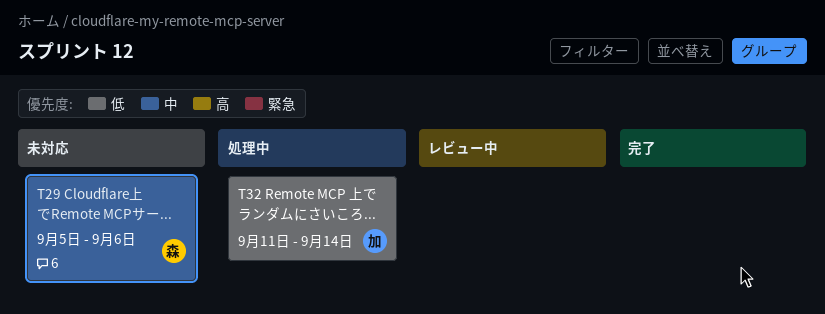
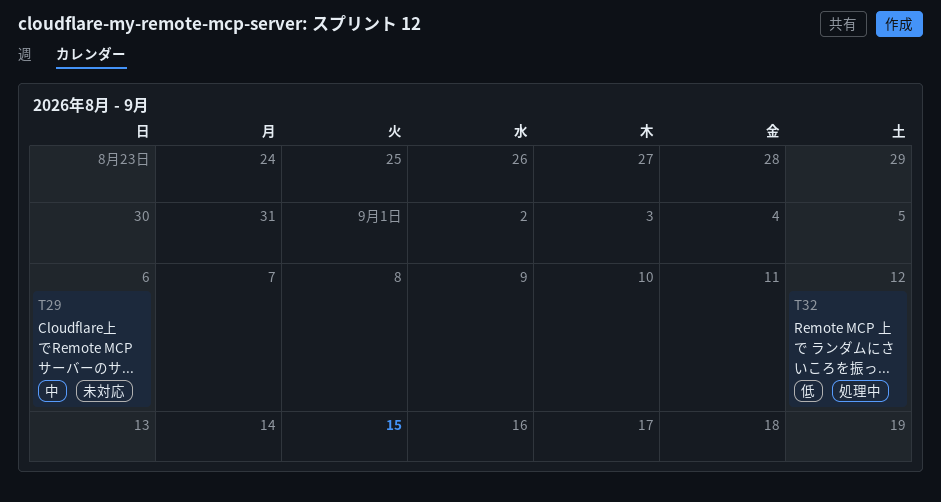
T32, due: Sep 14 -> Sep 12

